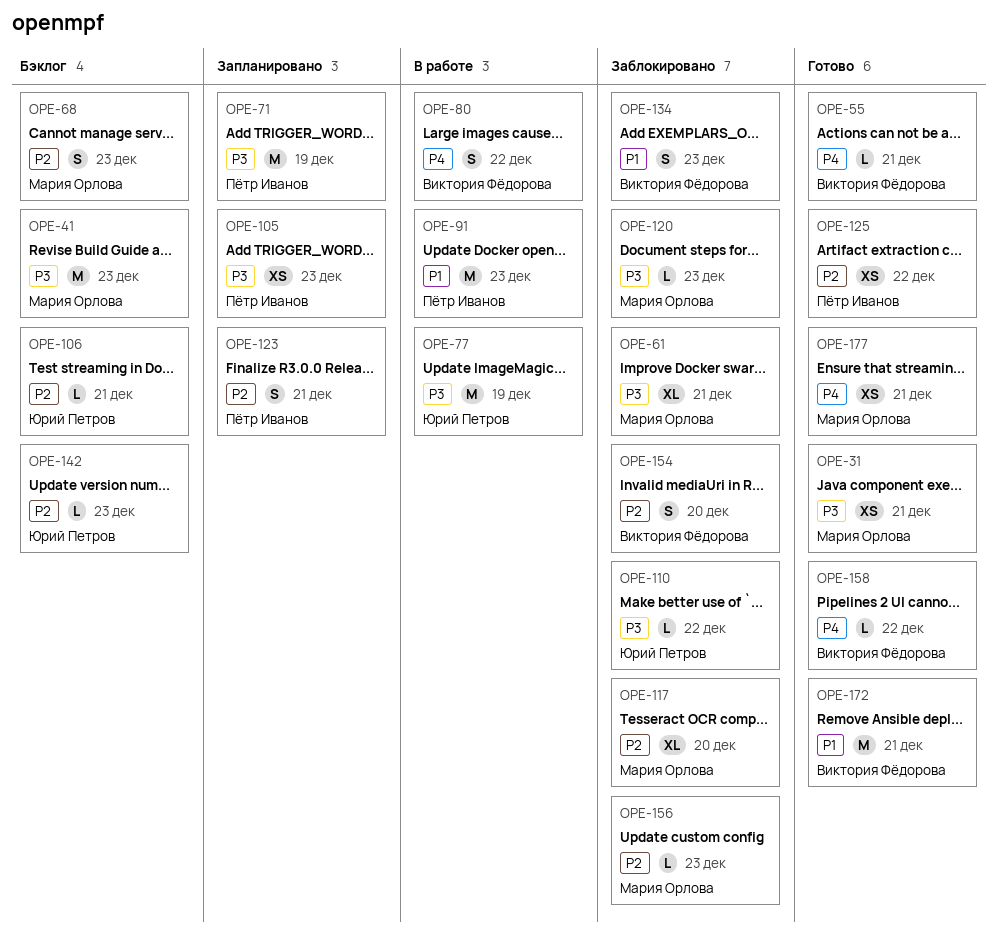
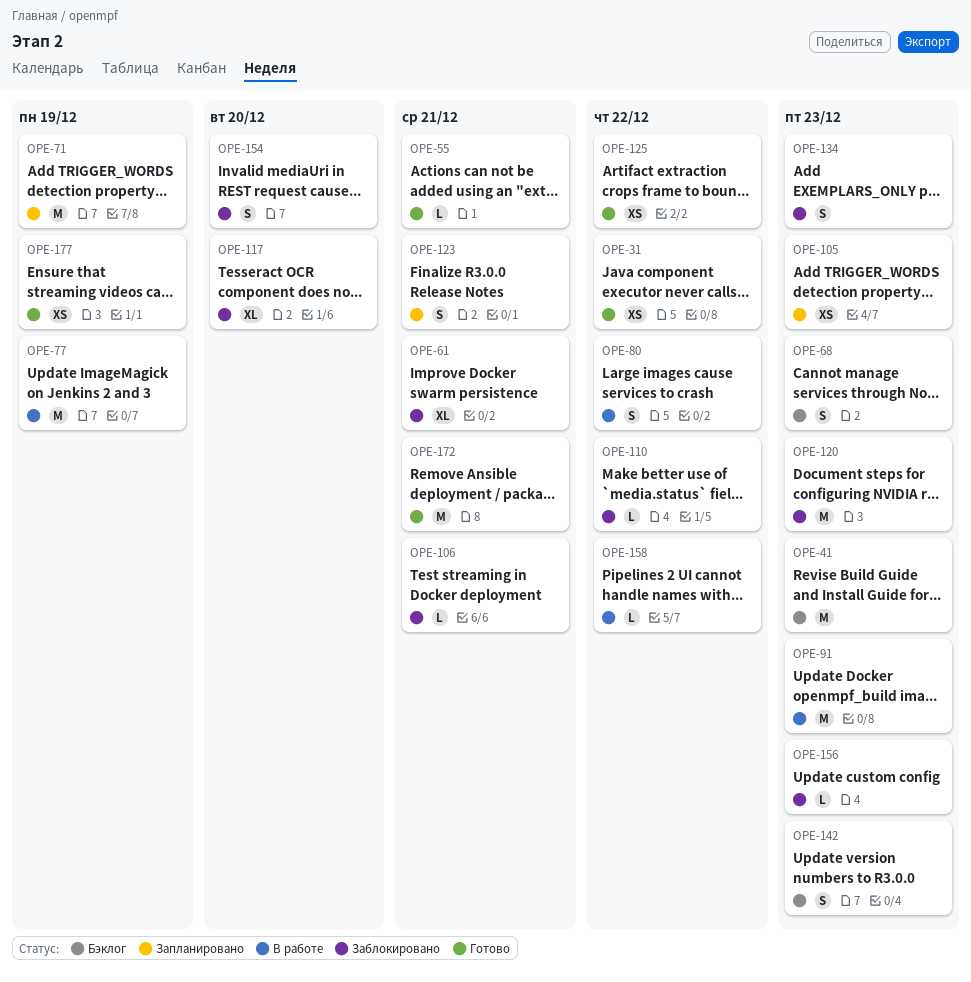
OPE-31, due: Dec 21 -> Dec 22
OPE-106, status: Бэклог -> Заблокировано
OPE-120, estimate: L -> M
OPE-142, estimate: L -> S
OPE-158, status: Готово -> В работе
OPE-177, due: Dec 21 -> Dec 19

